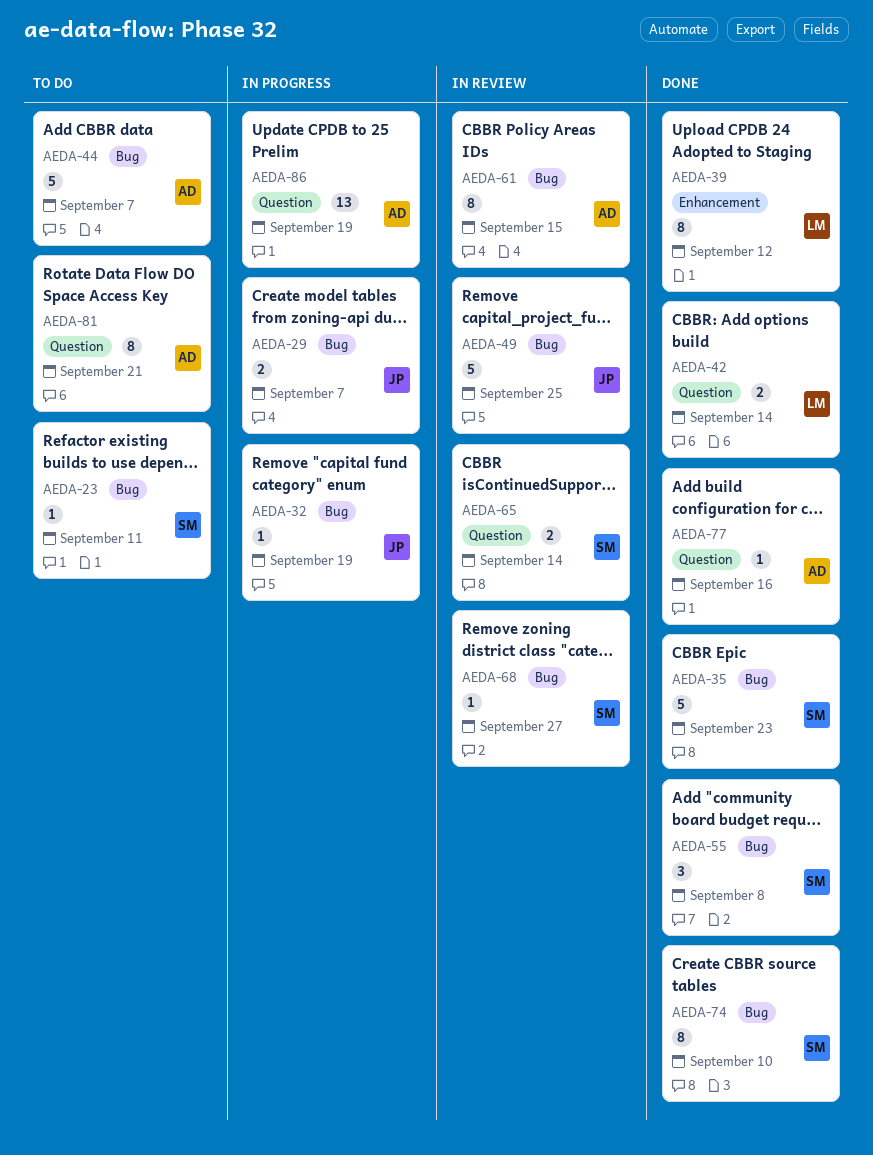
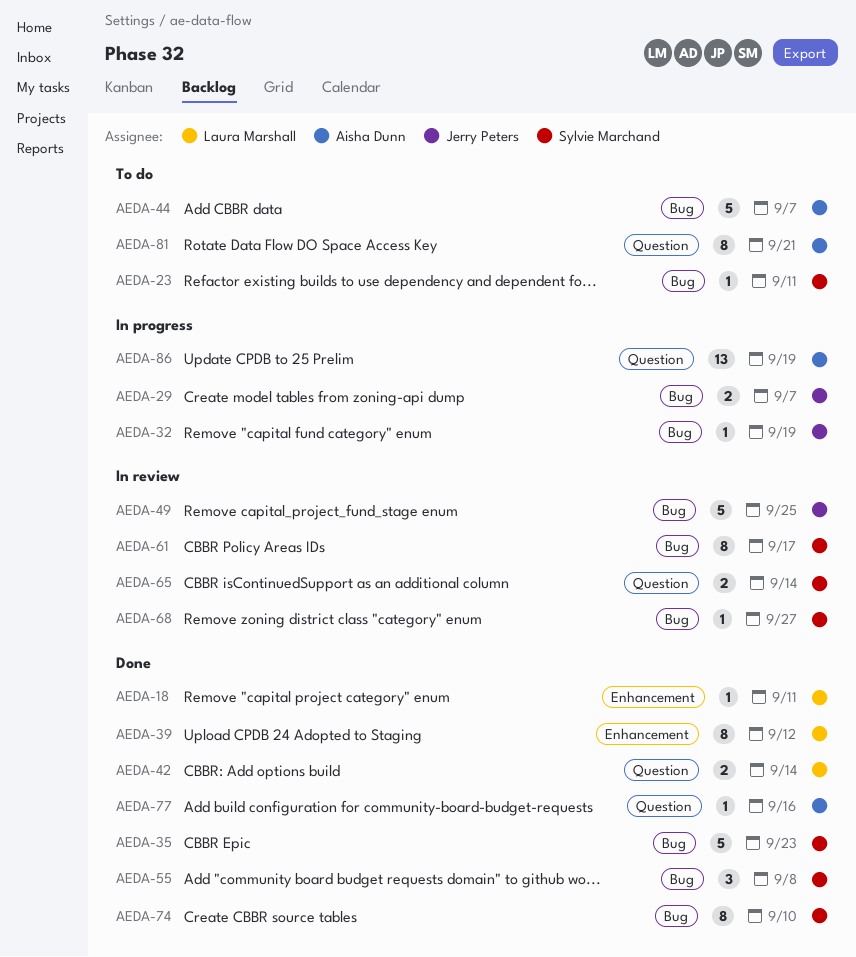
AEDA-18: none -> present
AEDA-61, owner: Aisha Dunn -> Sylvie Marchand
AEDA-61, due: Sep 15 -> Sep 17

